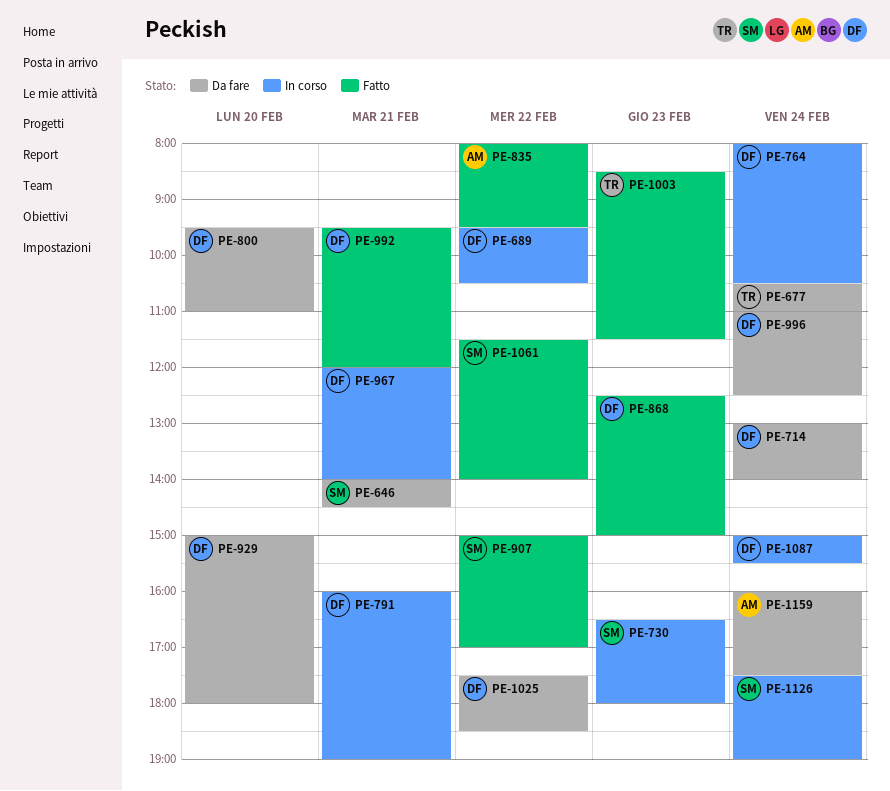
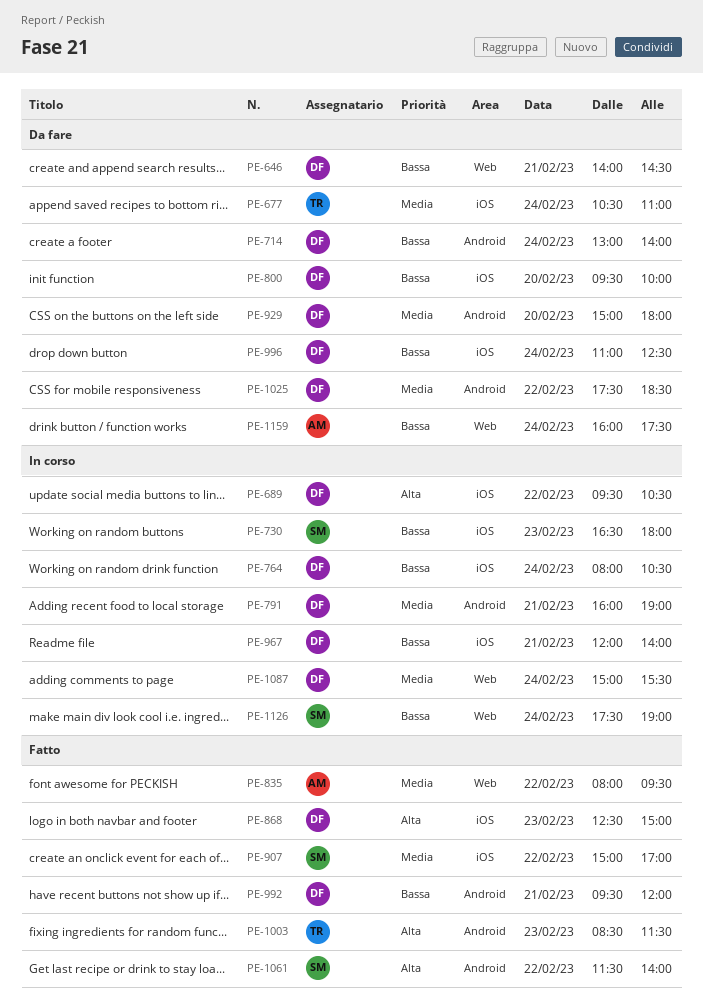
PE-646, owner: SM -> DF
PE-800, ends: 11:00 -> 10:00

